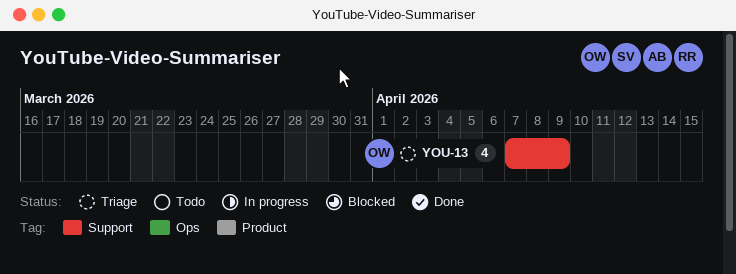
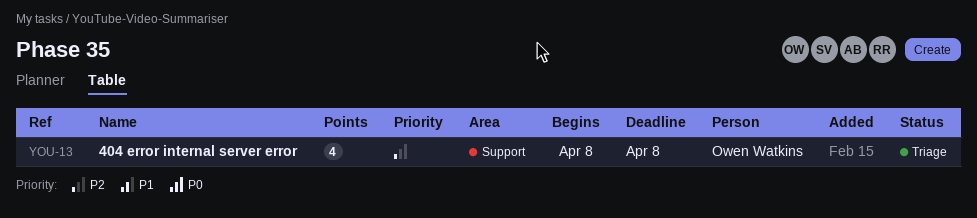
YOU-13, start: Apr 7 -> Apr 8
YOU-13, due: Apr 9 -> Apr 8

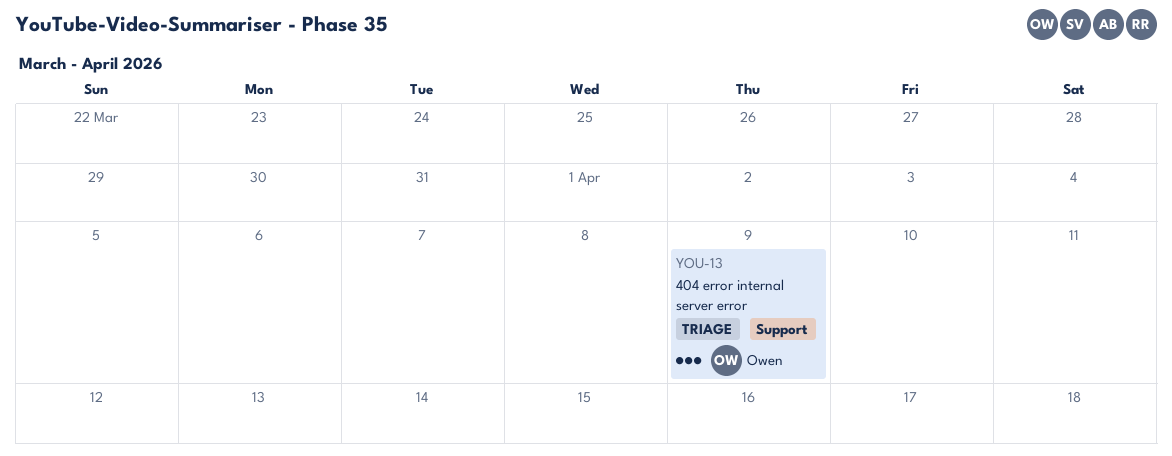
YOU-13, estimate: 4 -> 3
YOU-13, due: Apr 8 -> Apr 9

